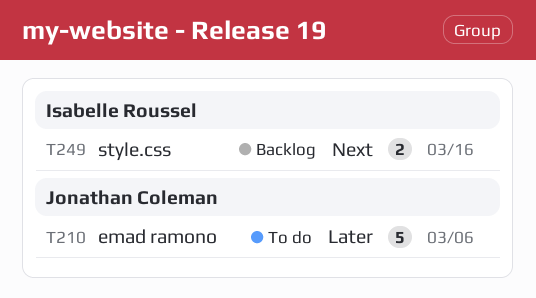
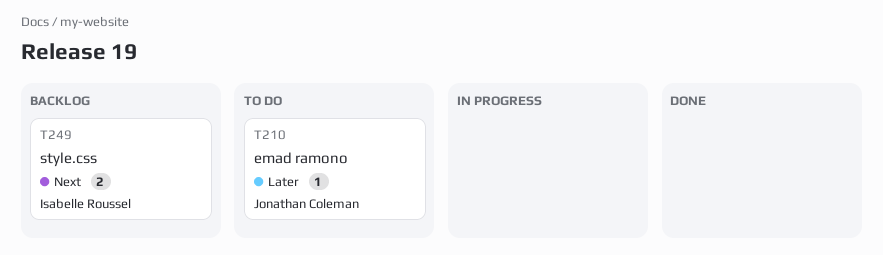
T210, estimate: 5 -> 1

